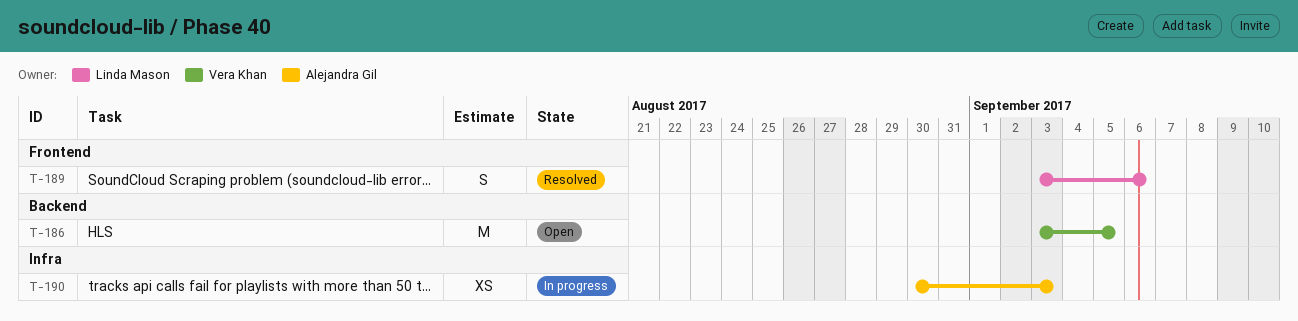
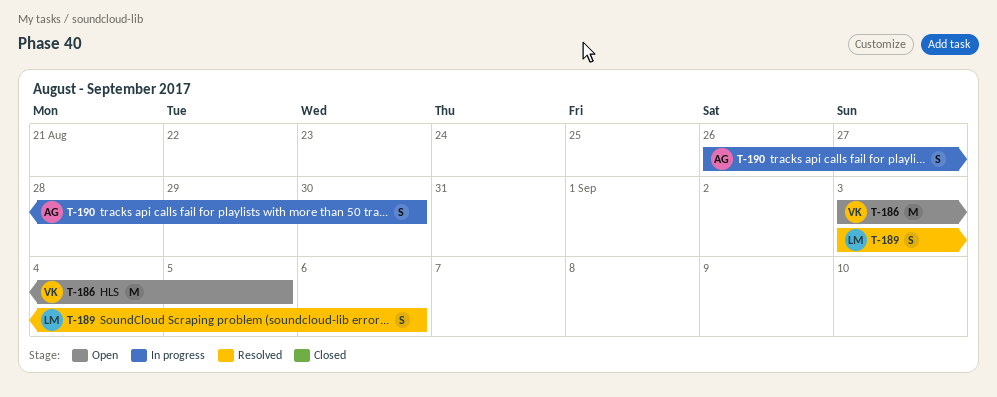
T-190, estimate: XS -> S
T-190, start: Aug 30 -> Aug 26
T-190, due: Sep 3 -> Aug 30

